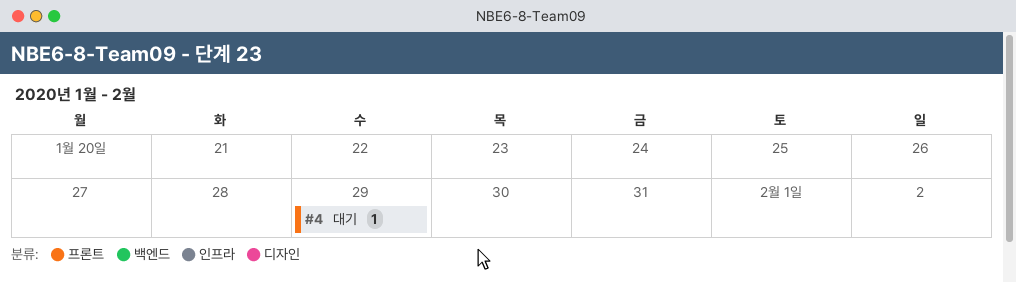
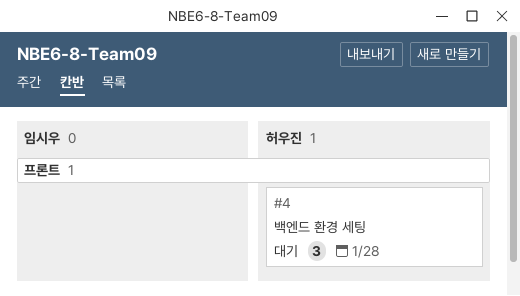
#4, estimate: 1 -> 3
#4, due: Jan 29 -> Jan 28

